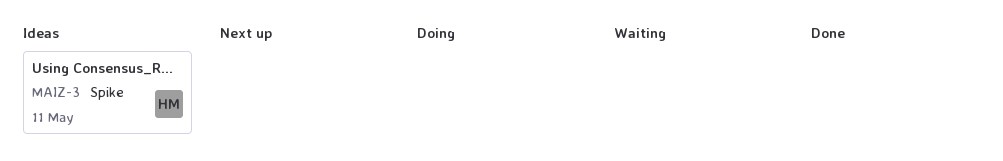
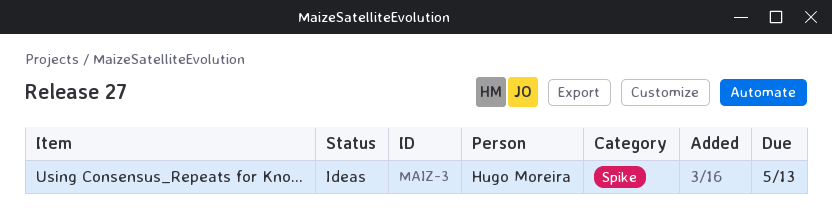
MAIZ-3, due: May 11 -> May 13

